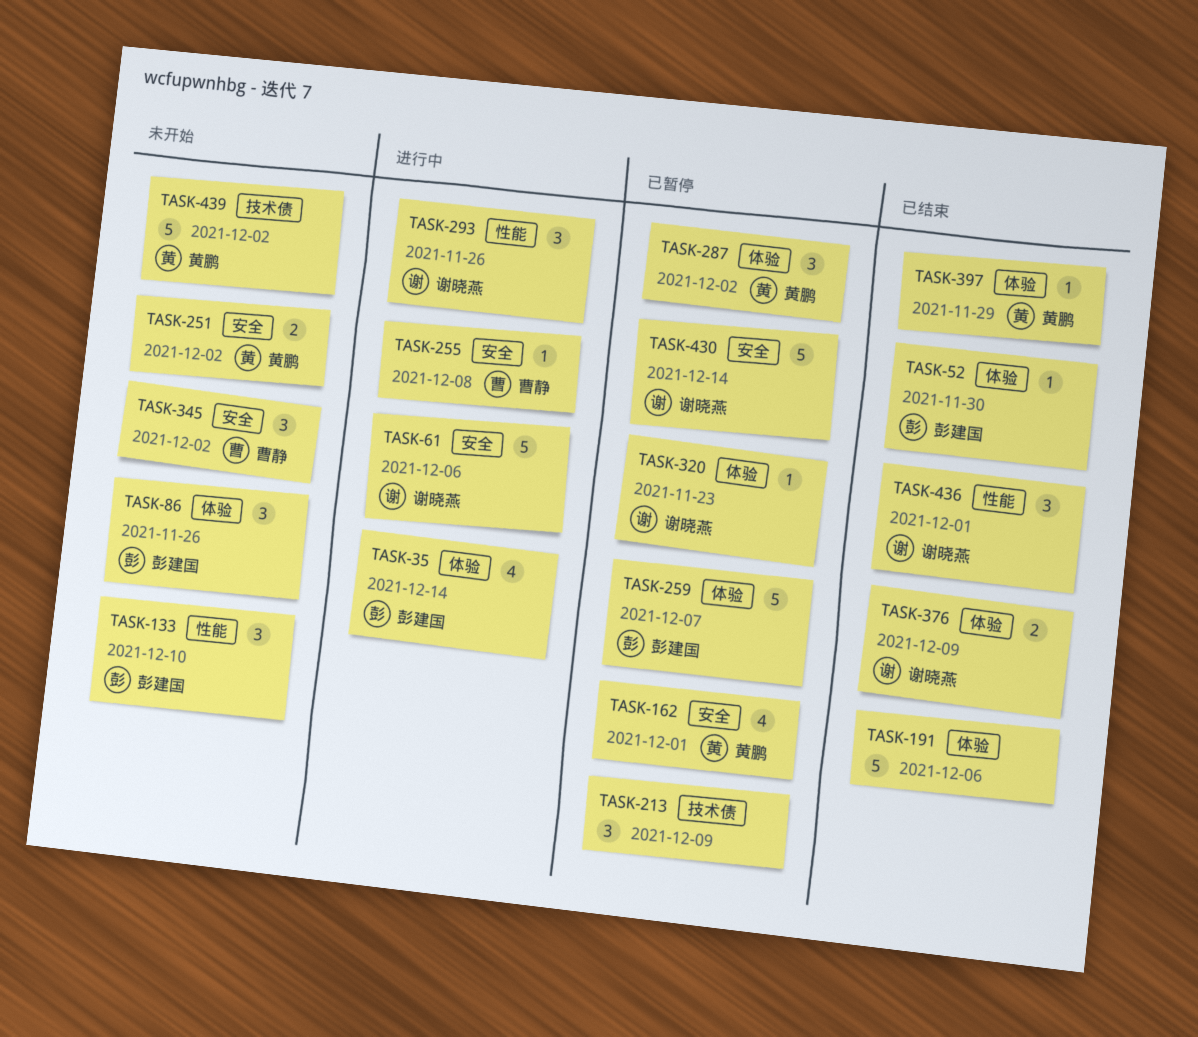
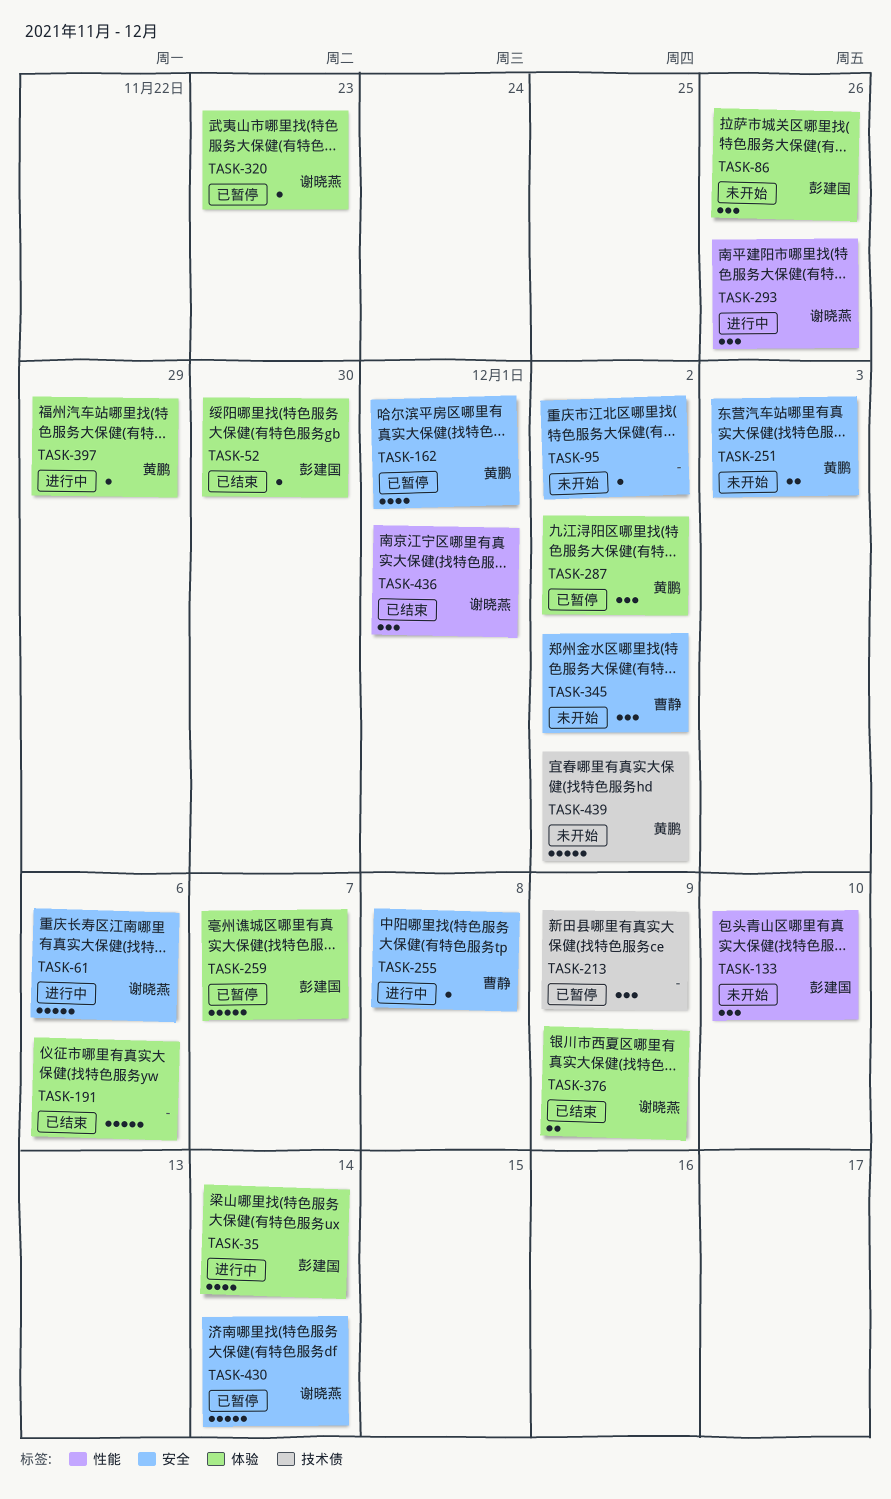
TASK-95: none -> present
TASK-251, due: Dec 2 -> Dec 3
TASK-397, status: 已结束 -> 进行中

